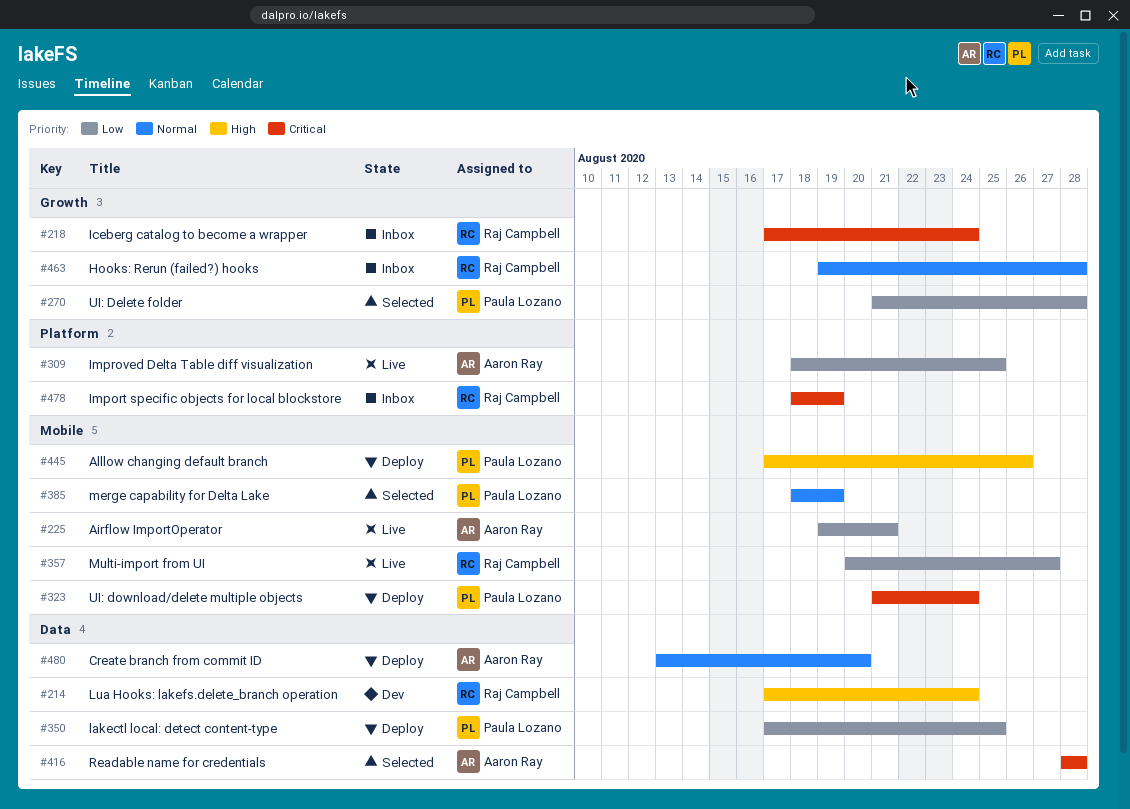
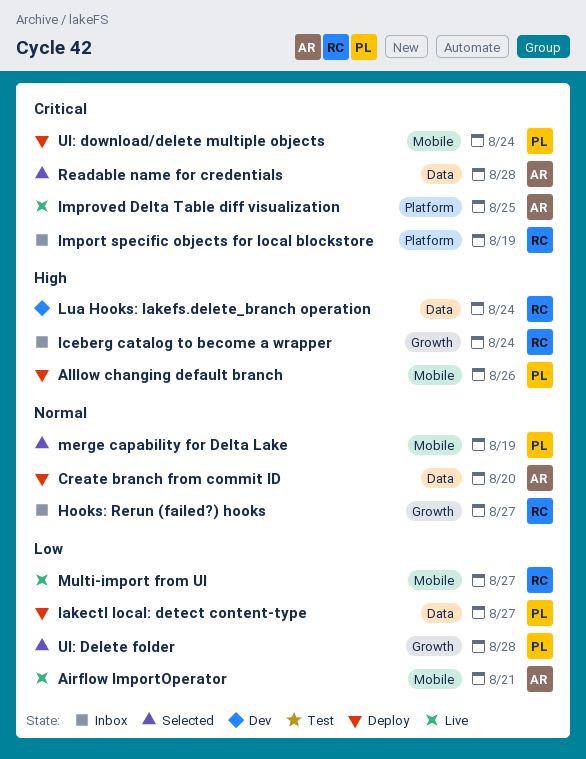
Hooks: Rerun (failed?) hooks, due: Aug 28 -> Aug 27
Iceberg catalog to become a wrapper, priority: Critical -> High
Improved Delta Table diff visualization, priority: Low -> Critical
lakectl local: detect content-type, due: Aug 25 -> Aug 27

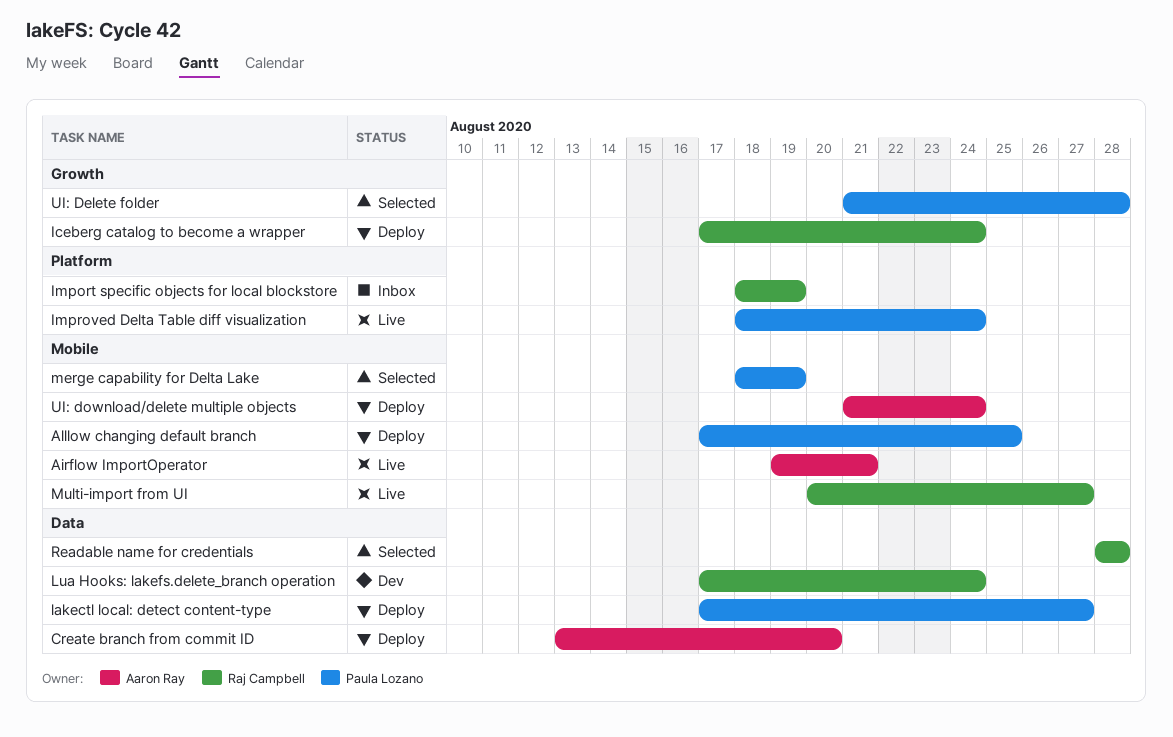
Alllow changing default branch, due: Aug 26 -> Aug 25
Hooks: Rerun (failed?) hooks: present -> none
Iceberg catalog to become a wrapper, status: Inbox -> Deploy
Improved Delta Table diff visualization, owner: Aaron Ray -> Paula Lozano
Improved Delta Table diff visualization, due: Aug 25 -> Aug 24
Readable name for credentials, owner: Aaron Ray -> Raj Campbell
UI: download/delete multiple objects, owner: Paula Lozano -> Aaron Ray

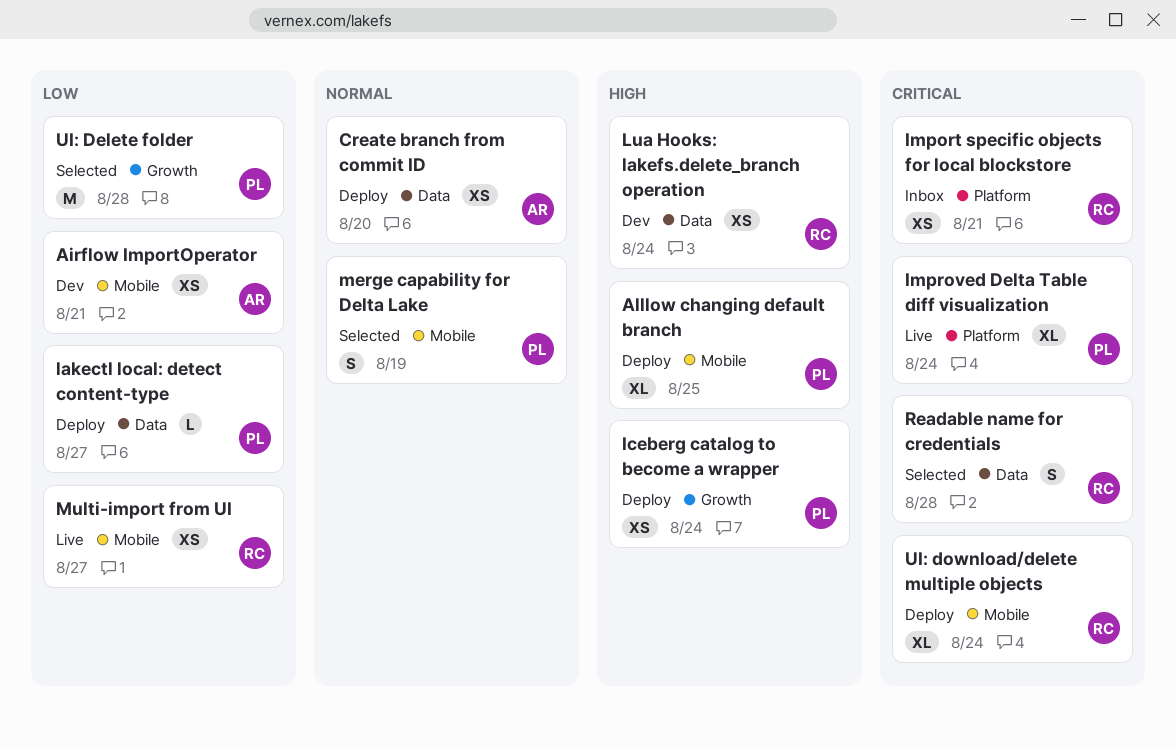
Airflow ImportOperator, status: Live -> Dev
Iceberg catalog to become a wrapper, owner: Raj Campbell -> Paula Lozano
Import specific objects for local blockstore, due: Aug 19 -> Aug 21
UI: download/delete multiple objects, owner: Aaron Ray -> Raj Campbell

